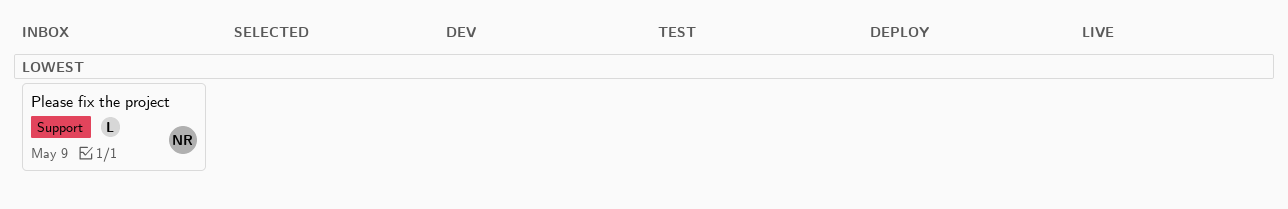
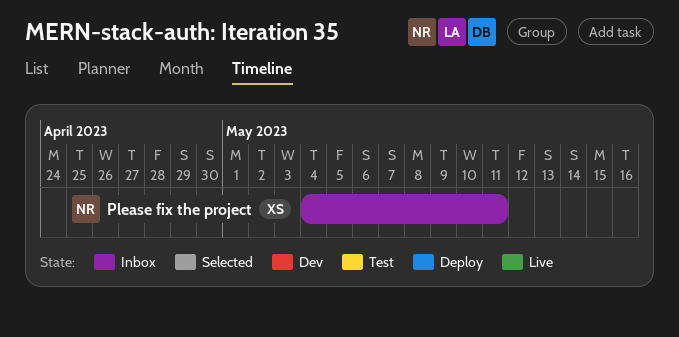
Please fix the project, estimate: L -> XS
Please fix the project, due: May 9 -> May 11

